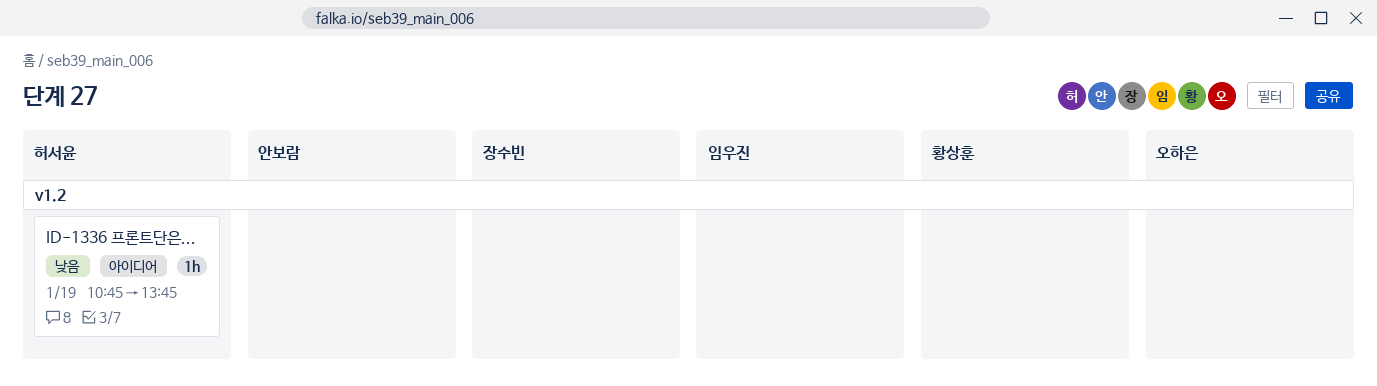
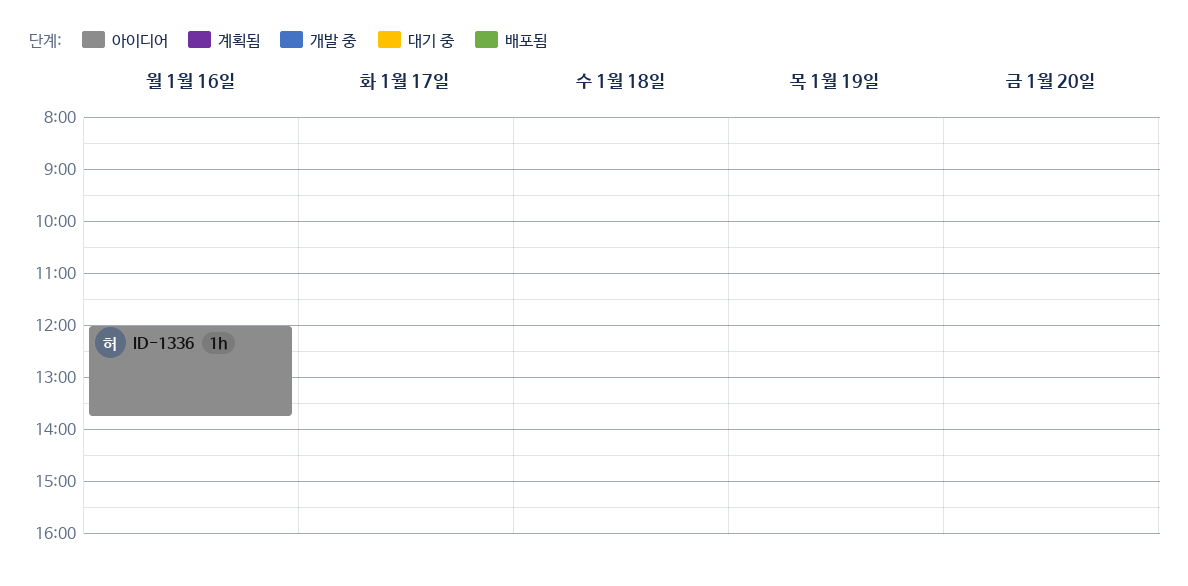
ID-1336, day: Jan 19 -> Jan 16
ID-1336, begins: 10:45 -> 12:00

